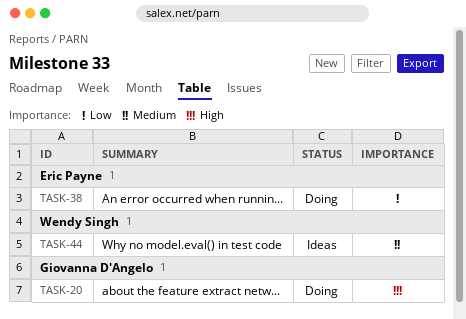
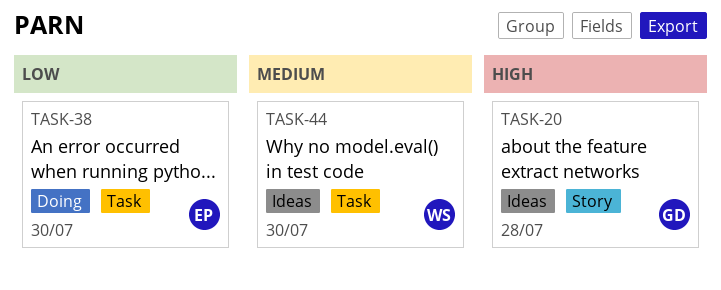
TASK-20, status: Doing -> Ideas

